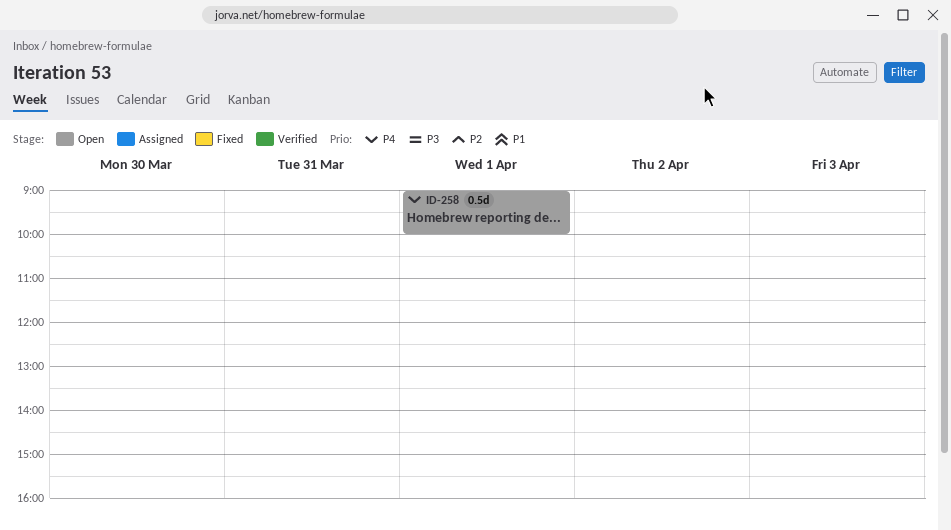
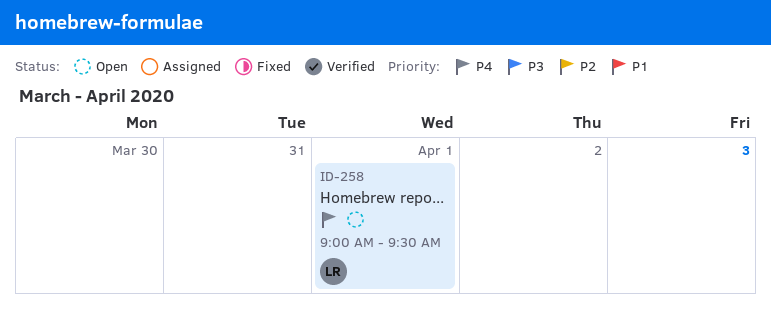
ID-258, ends: 10:00 -> 09:30

